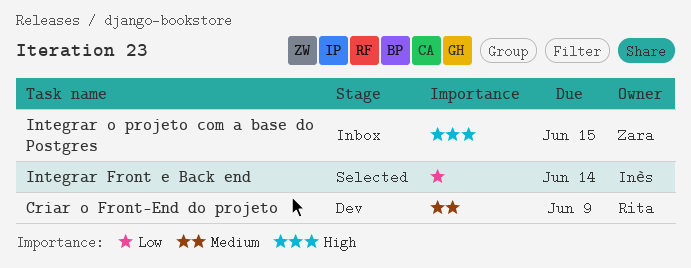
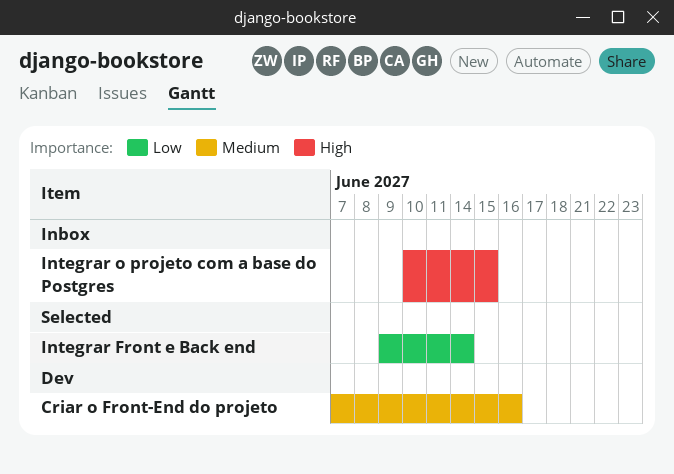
Criar o Front-End do projeto, due: Jun 9 -> Jun 16

